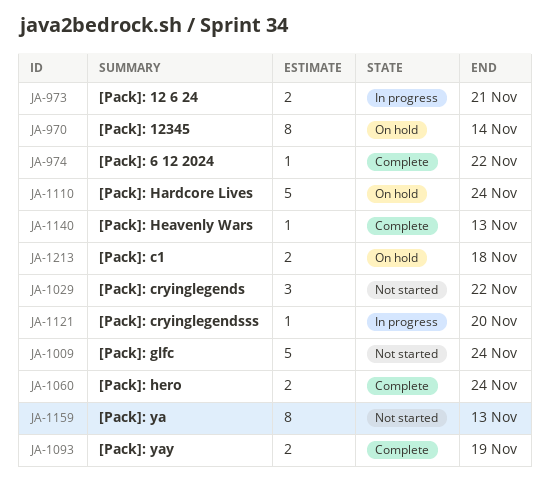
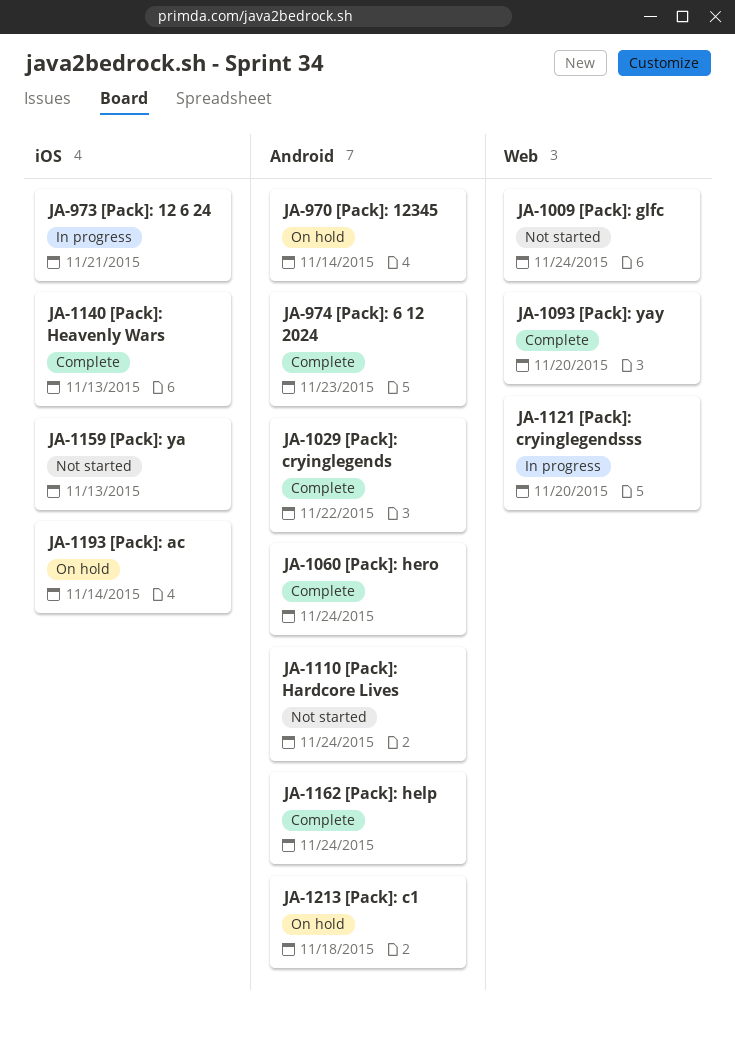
JA-974, due: Nov 22 -> Nov 23
JA-1029, status: Not started -> Complete
JA-1093, due: Nov 19 -> Nov 20
JA-1110, status: On hold -> Not started
JA-1162: none -> present
JA-1193: none -> present

